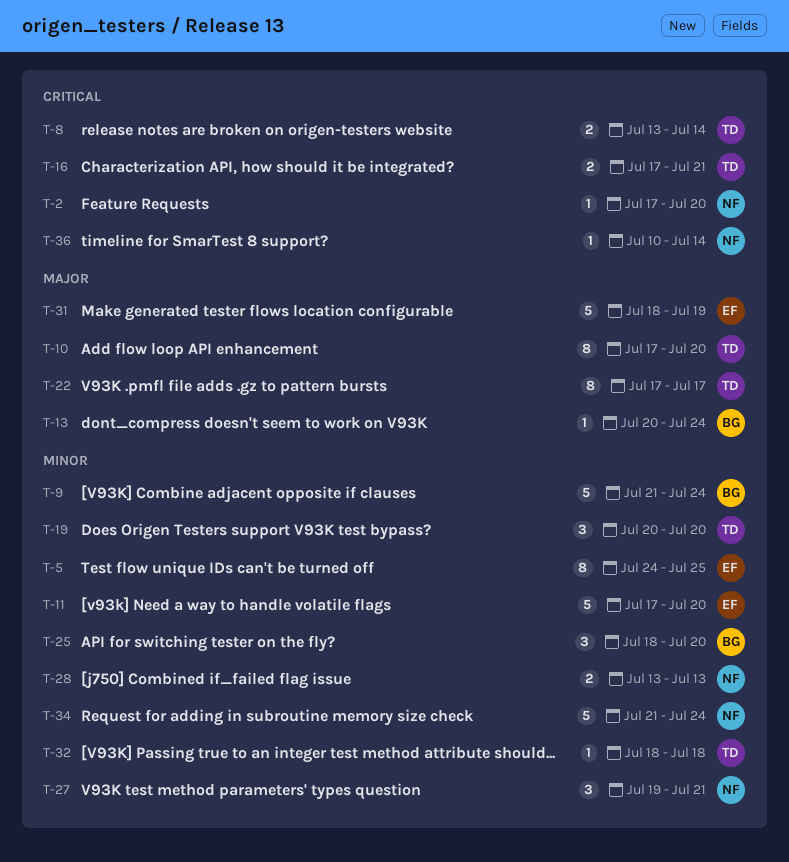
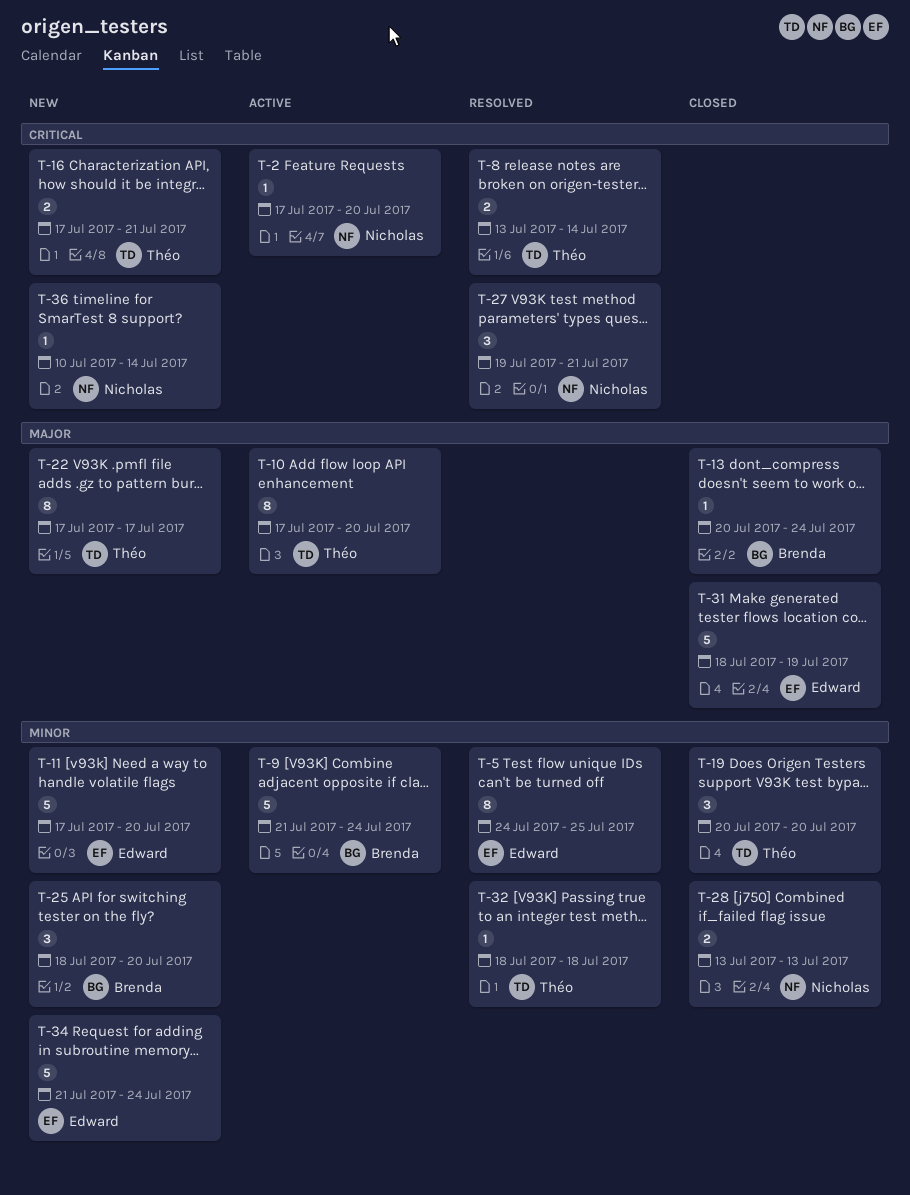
T-27, priority: Minor -> Critical
T-34, owner: Nicholas -> Edward

